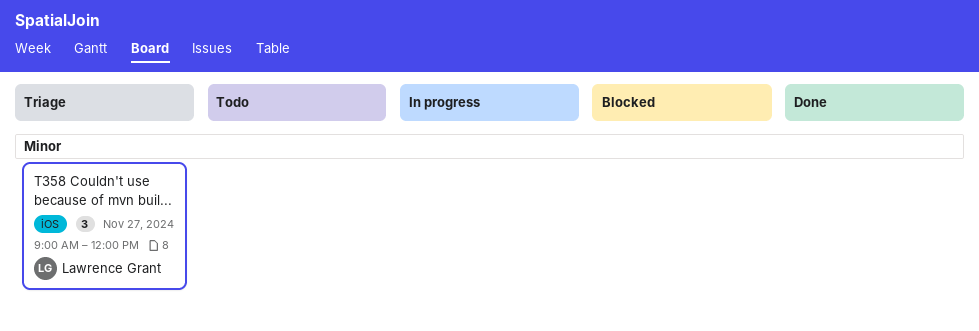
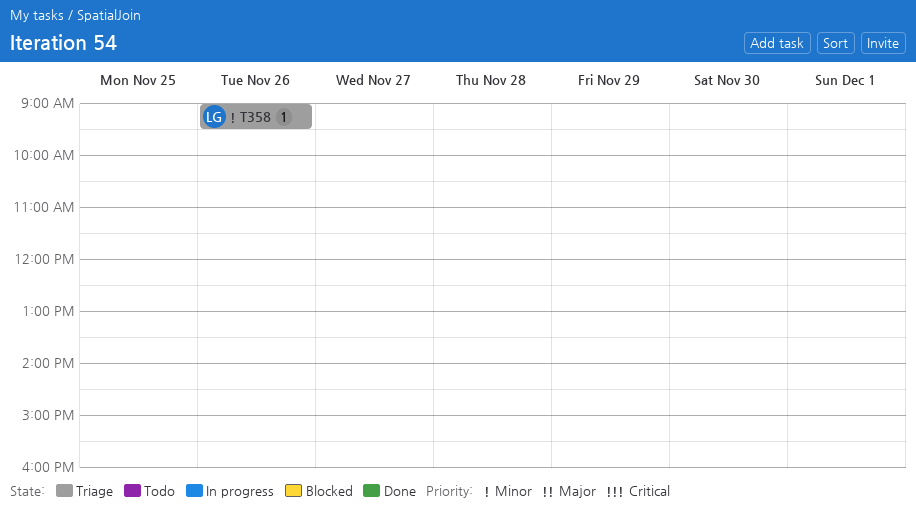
T358, estimate: 3 -> 1
T358, day: Nov 27 -> Nov 26
T358, ends: 12:00 -> 09:30

